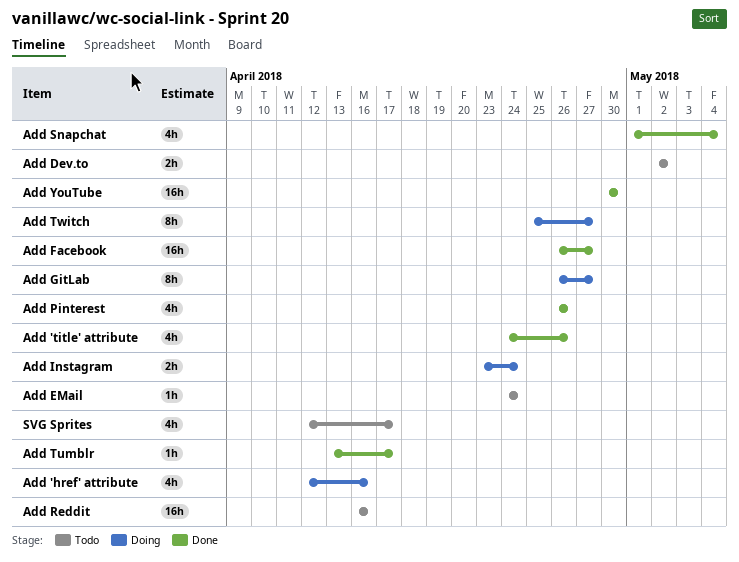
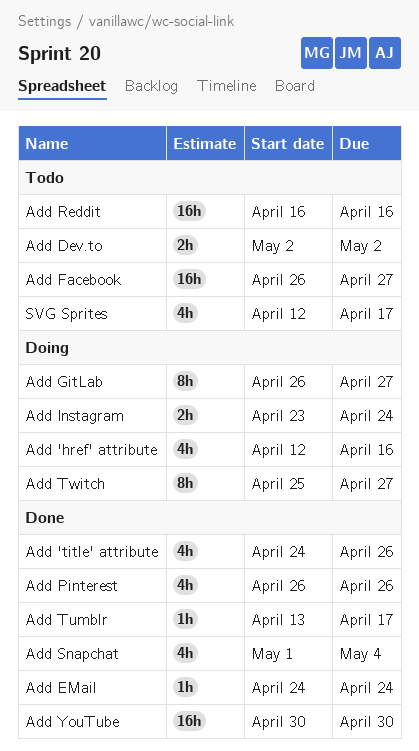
Add EMail, status: Todo -> Done
Add Facebook, status: Done -> Todo

